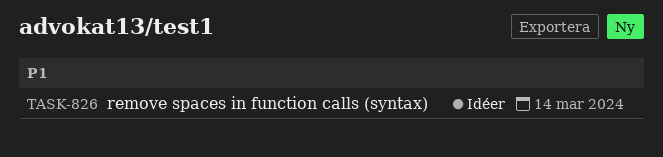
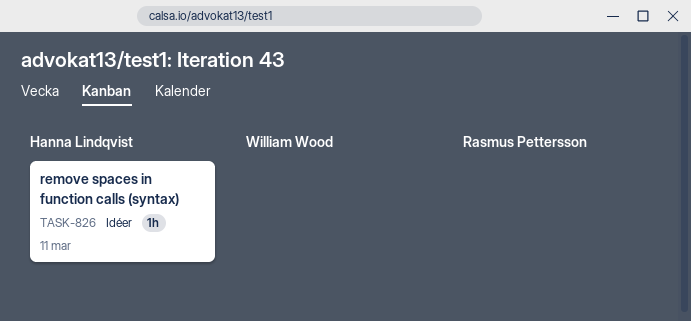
TASK-826, due: Mar 14 -> Mar 11

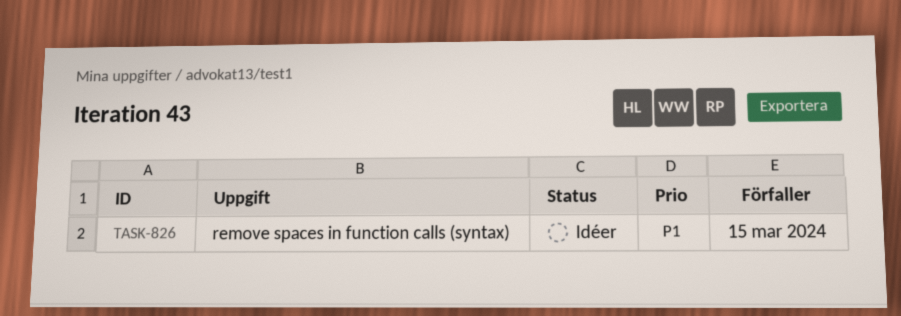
TASK-826, due: Mar 11 -> Mar 15

